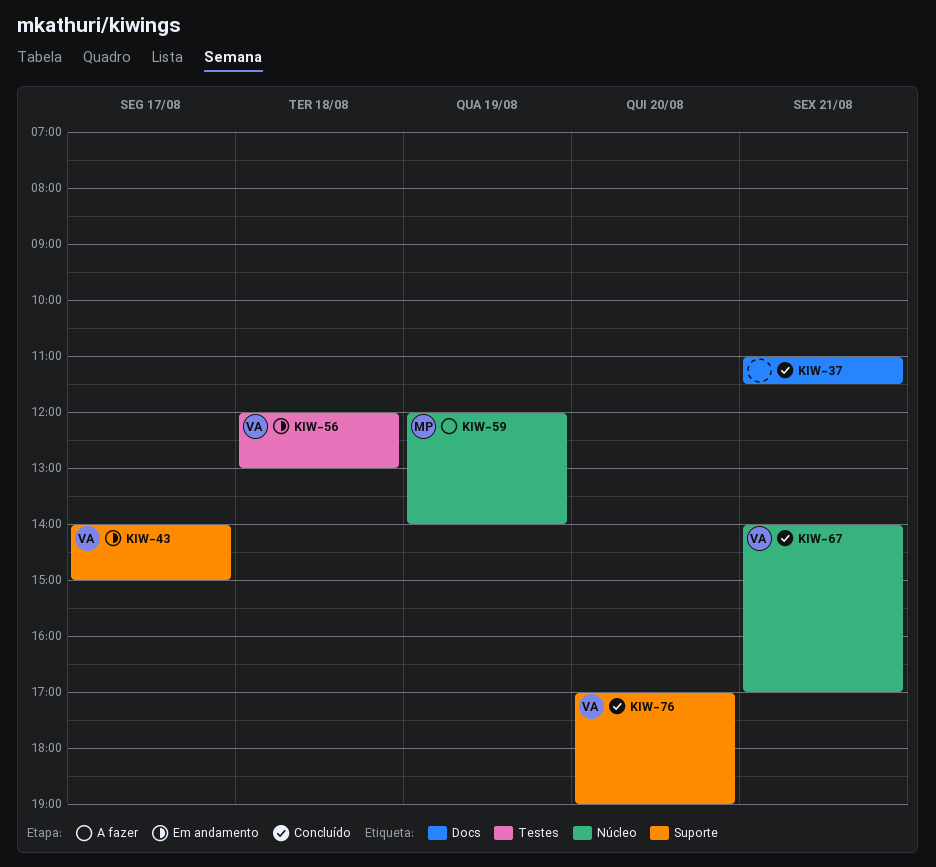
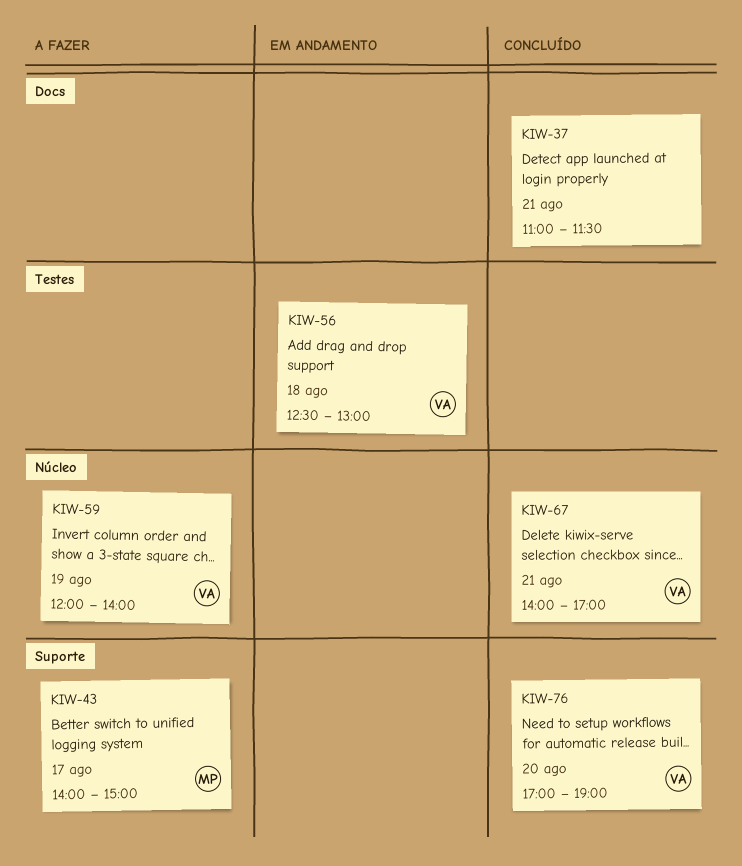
KIW-43, status: Em andamento -> A fazer
KIW-43, owner: VA -> MP
KIW-56, begins: 12:00 -> 12:30
KIW-59, owner: MP -> VA

